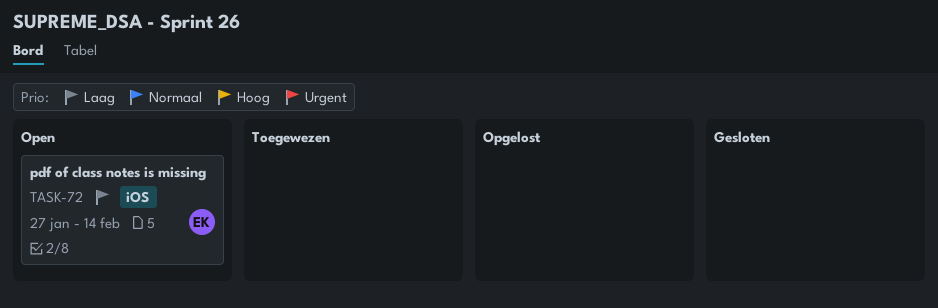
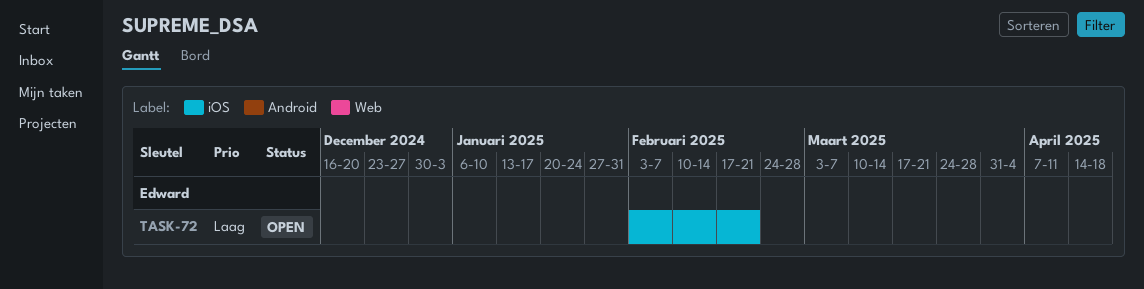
TASK-72, start: Jan 27 -> Feb 3
TASK-72, due: Feb 14 -> Feb 21

